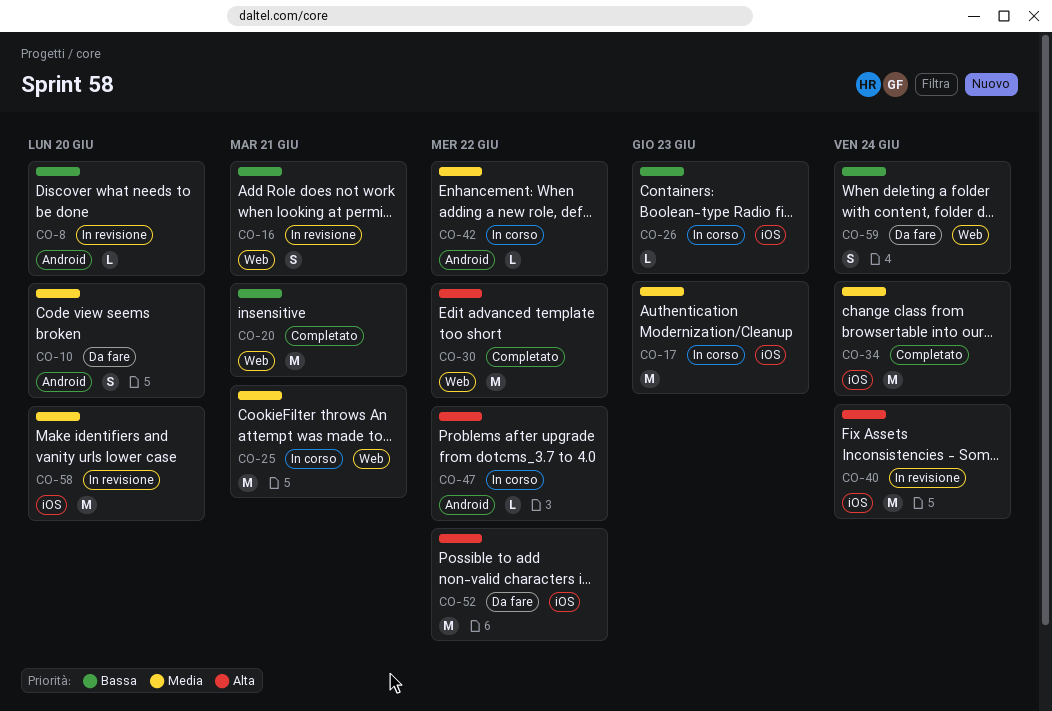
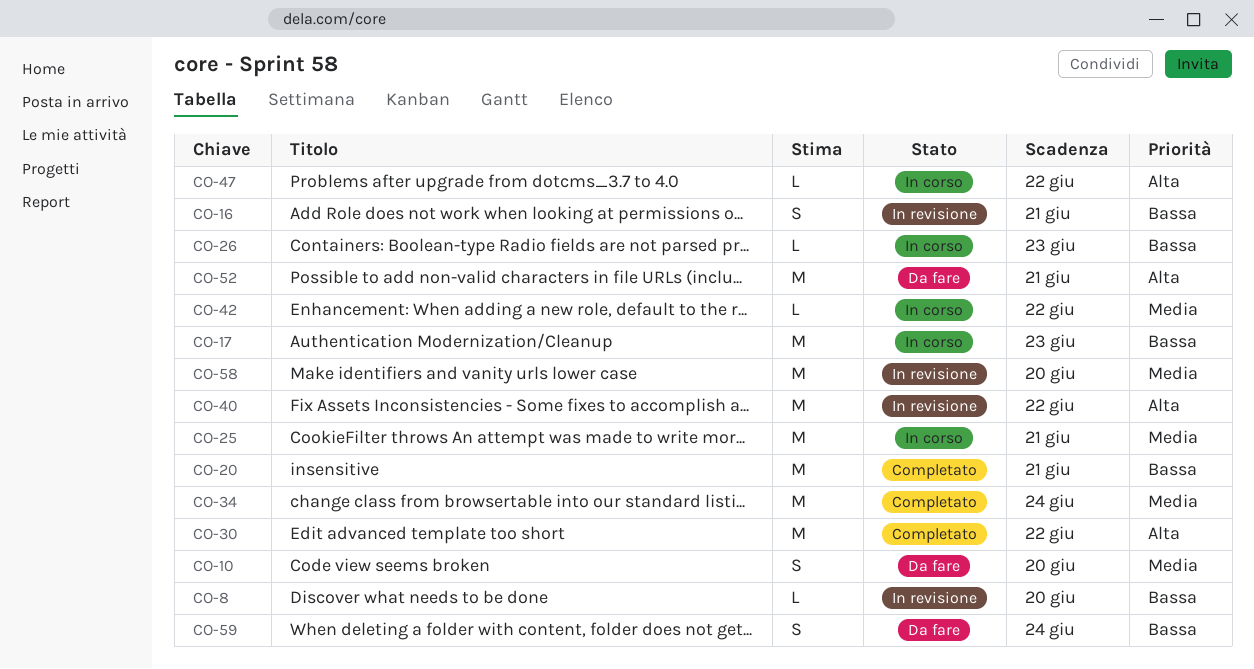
CO-17, priority: Media -> Bassa
CO-40, due: Jun 24 -> Jun 22
CO-52, due: Jun 22 -> Jun 21

